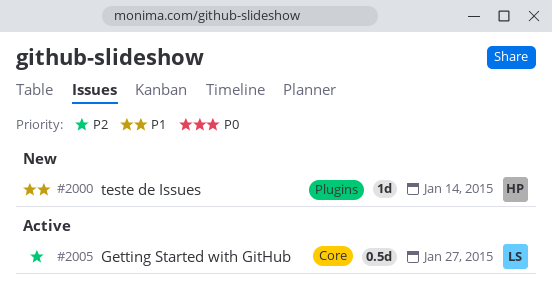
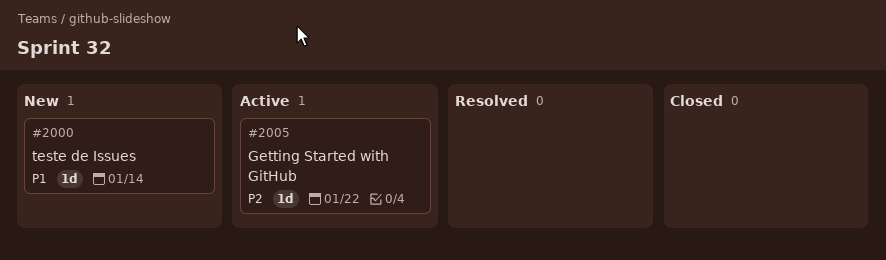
#2005, estimate: 0.5d -> 1d
#2005, due: Jan 27 -> Jan 22

